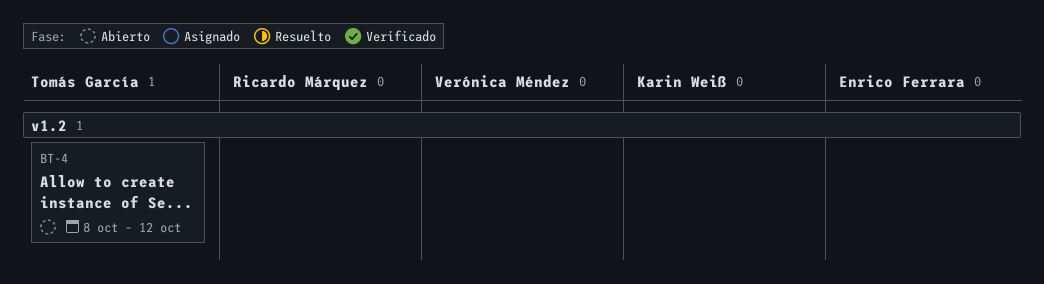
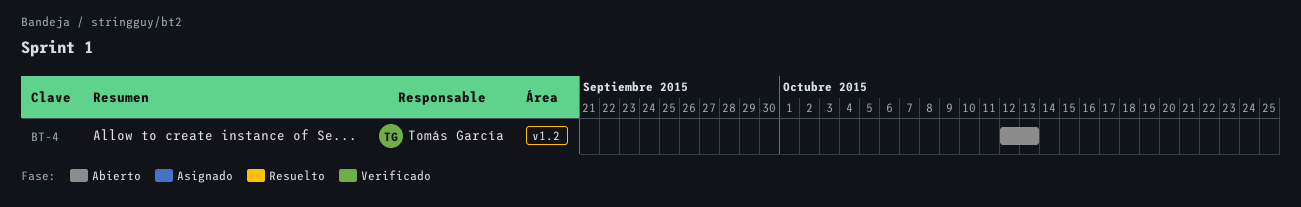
BT-4, start: Oct 8 -> Oct 12
BT-4, due: Oct 12 -> Oct 13

